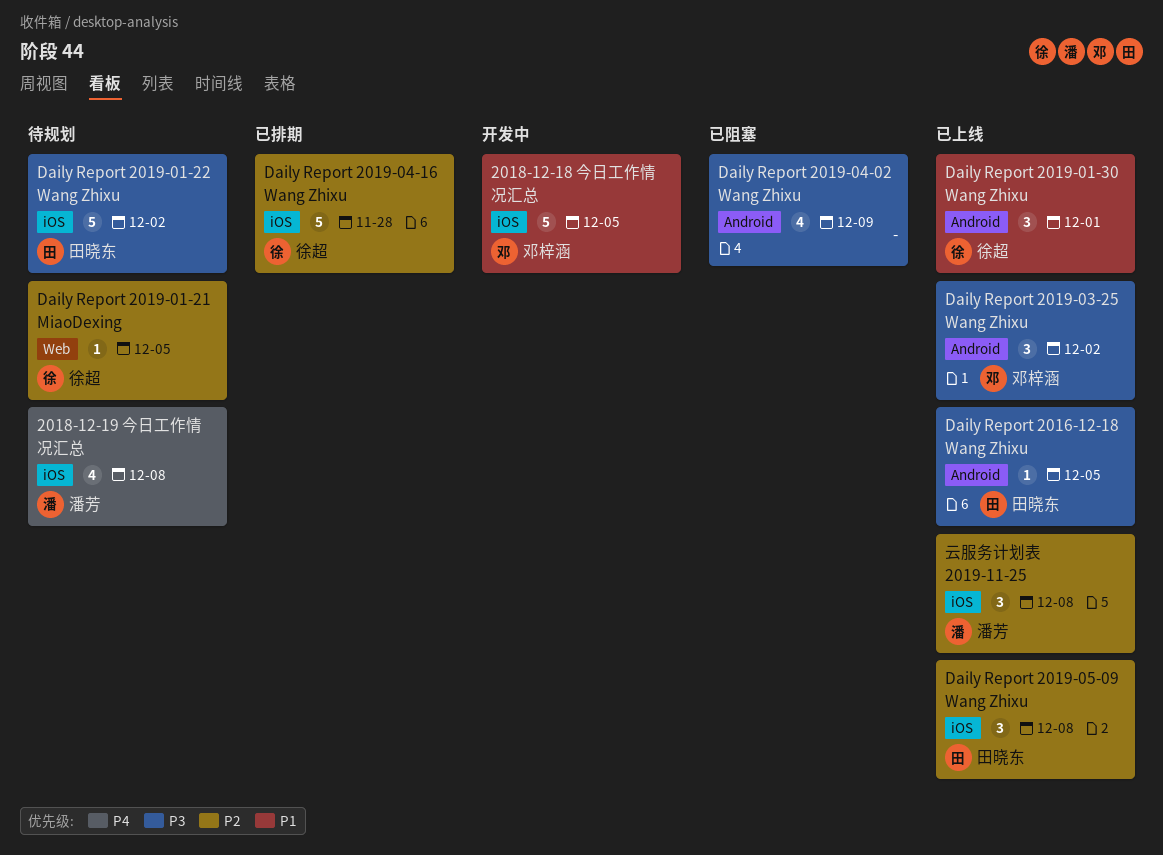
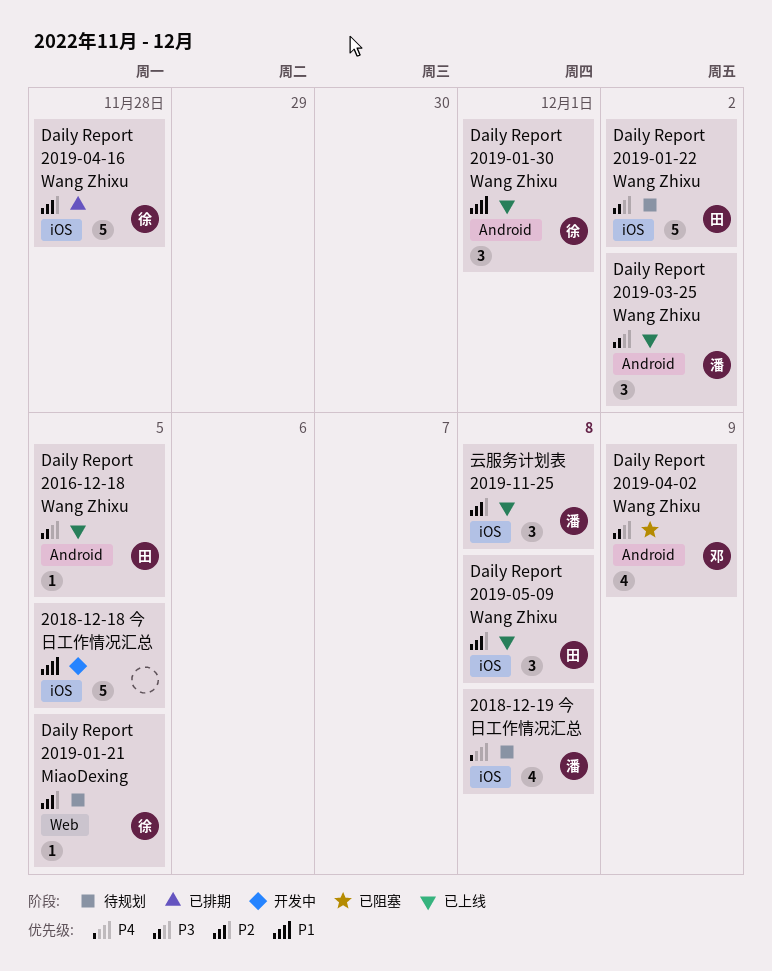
2018-12-18 今日工作情况汇总, owner: 邓梓涵 -> none
Daily Report 2019-03-25 Wang Zhixu, owner: 邓梓涵 -> 潘芳
Daily Report 2019-04-02 Wang Zhixu, owner: none -> 邓梓涵

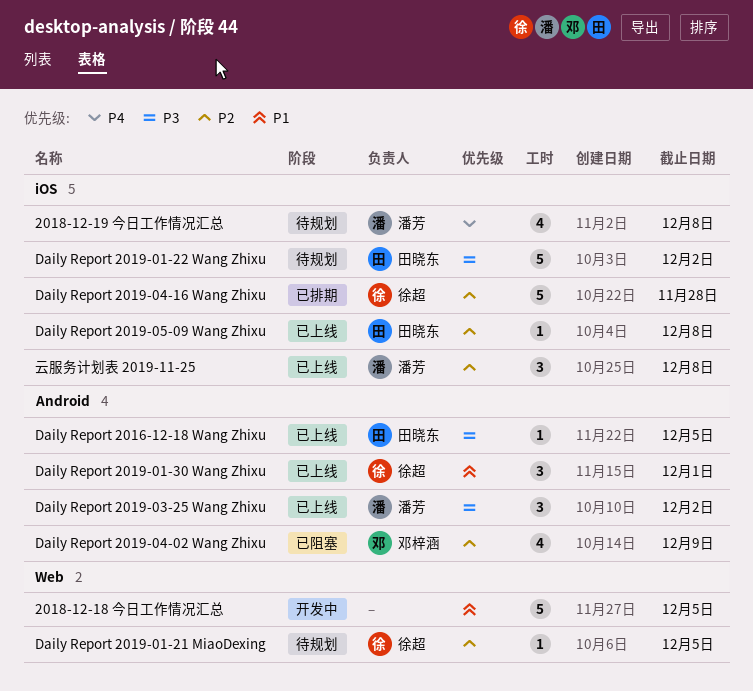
2018-12-18 今日工作情况汇总, label: iOS -> Web
Daily Report 2019-04-02 Wang Zhixu, priority: P3 -> P2
Daily Report 2019-05-09 Wang Zhixu, estimate: 3 -> 1

